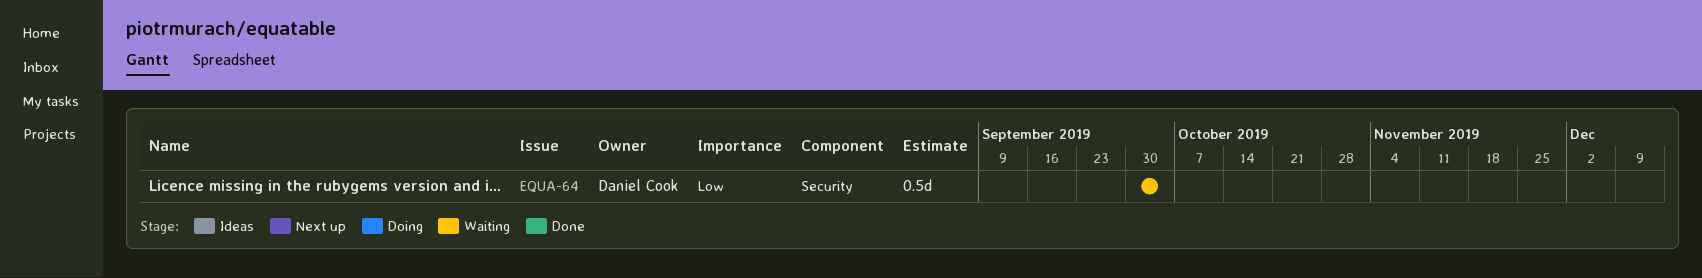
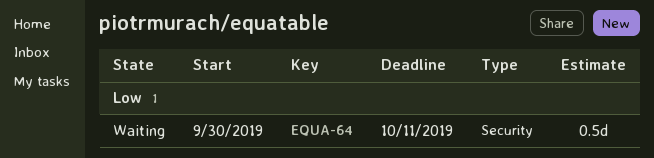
EQUA-64, due: Oct 4 -> Oct 11

